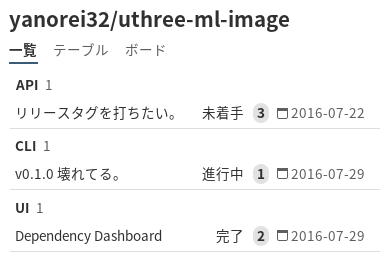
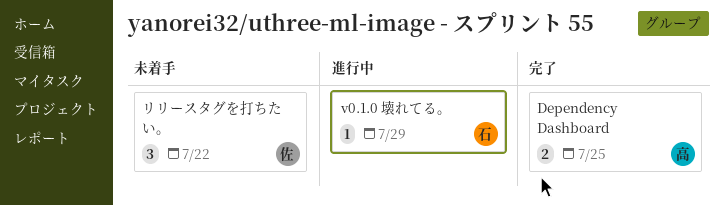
Dependency Dashboard, due: Jul 29 -> Jul 25

